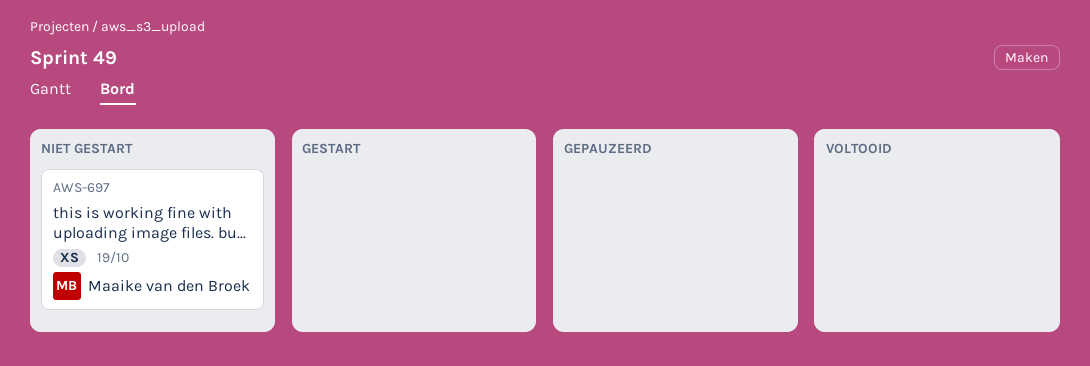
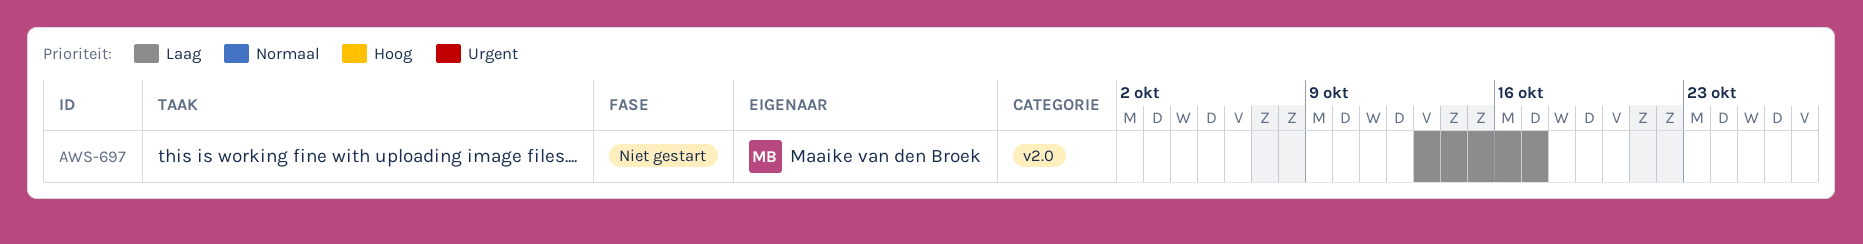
AWS-697, due: Oct 19 -> Oct 17

